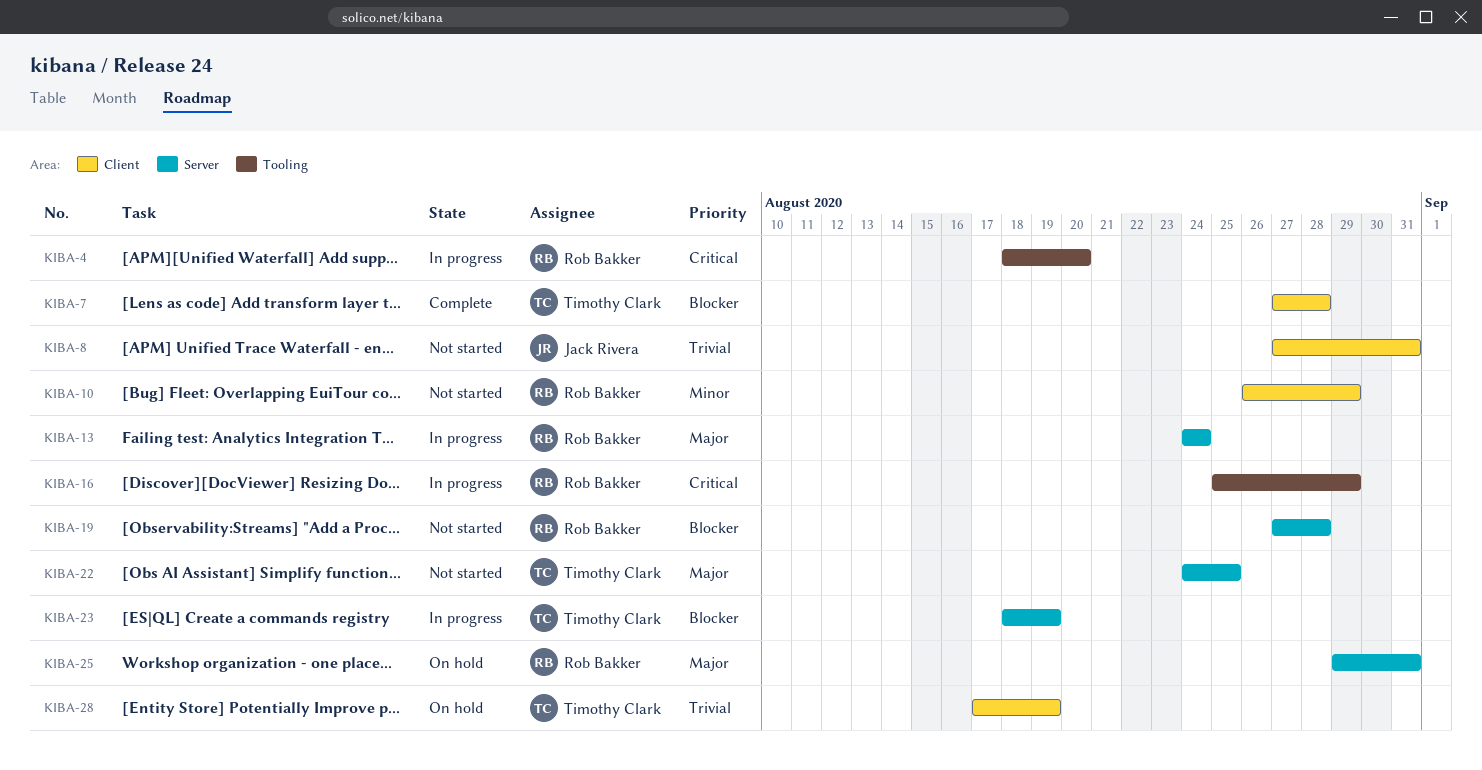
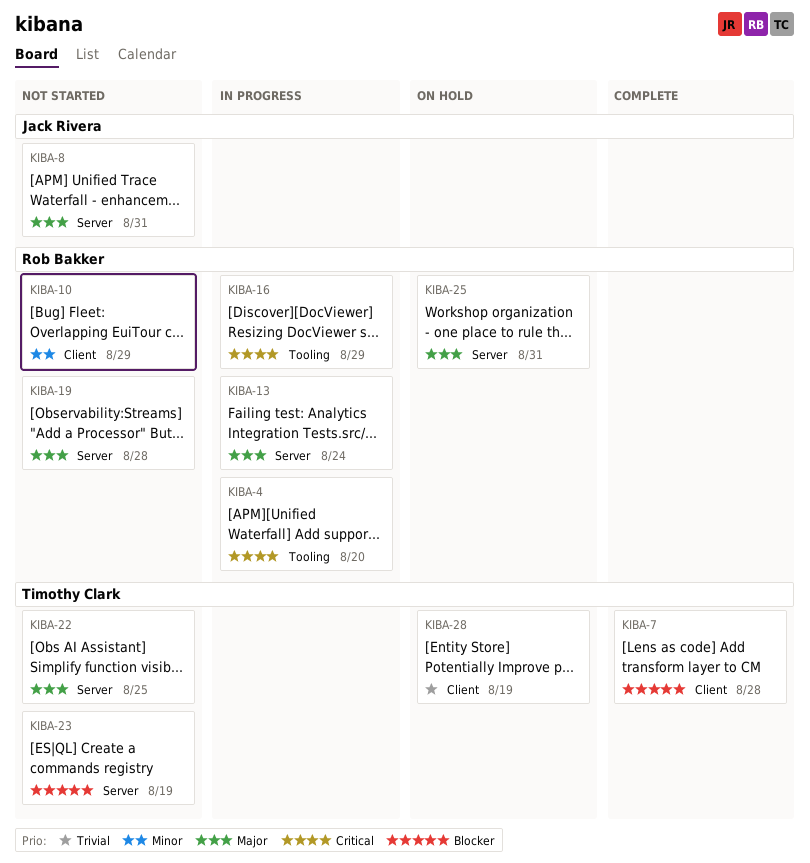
KIBA-8, priority: Trivial -> Major
KIBA-8, label: Client -> Server
KIBA-19, priority: Blocker -> Major
KIBA-23, status: In progress -> Not started

